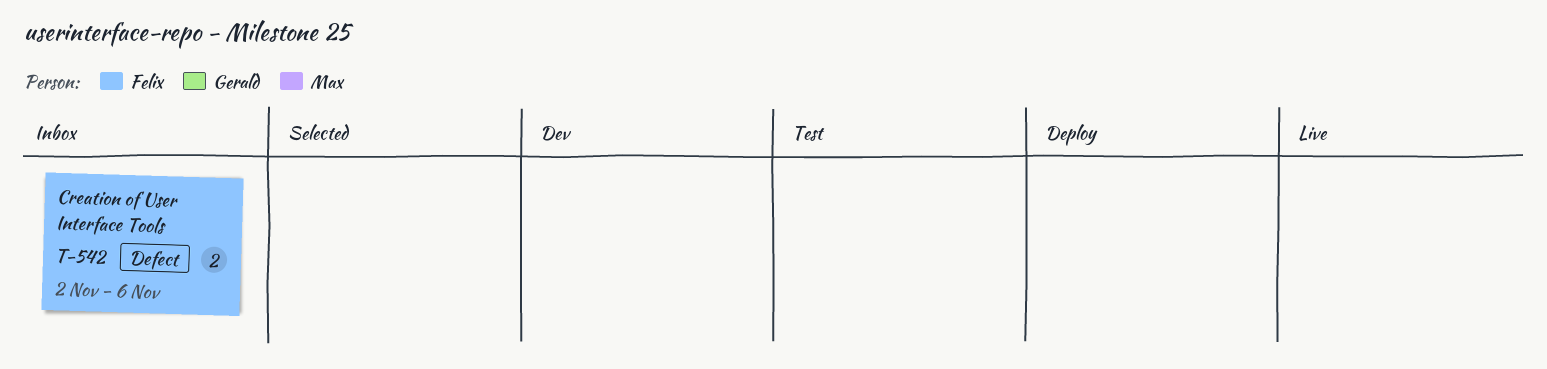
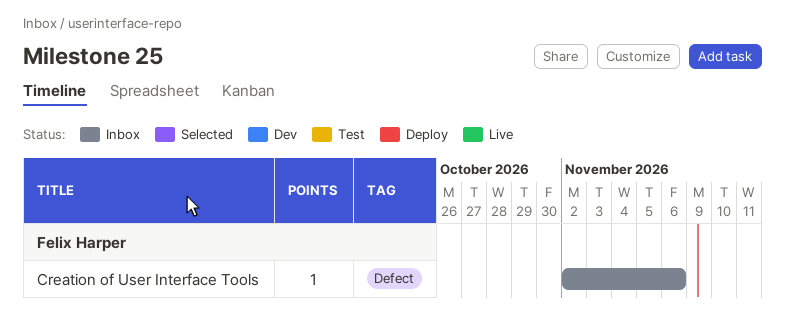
Creation of User Interface Tools, estimate: 2 -> 1

